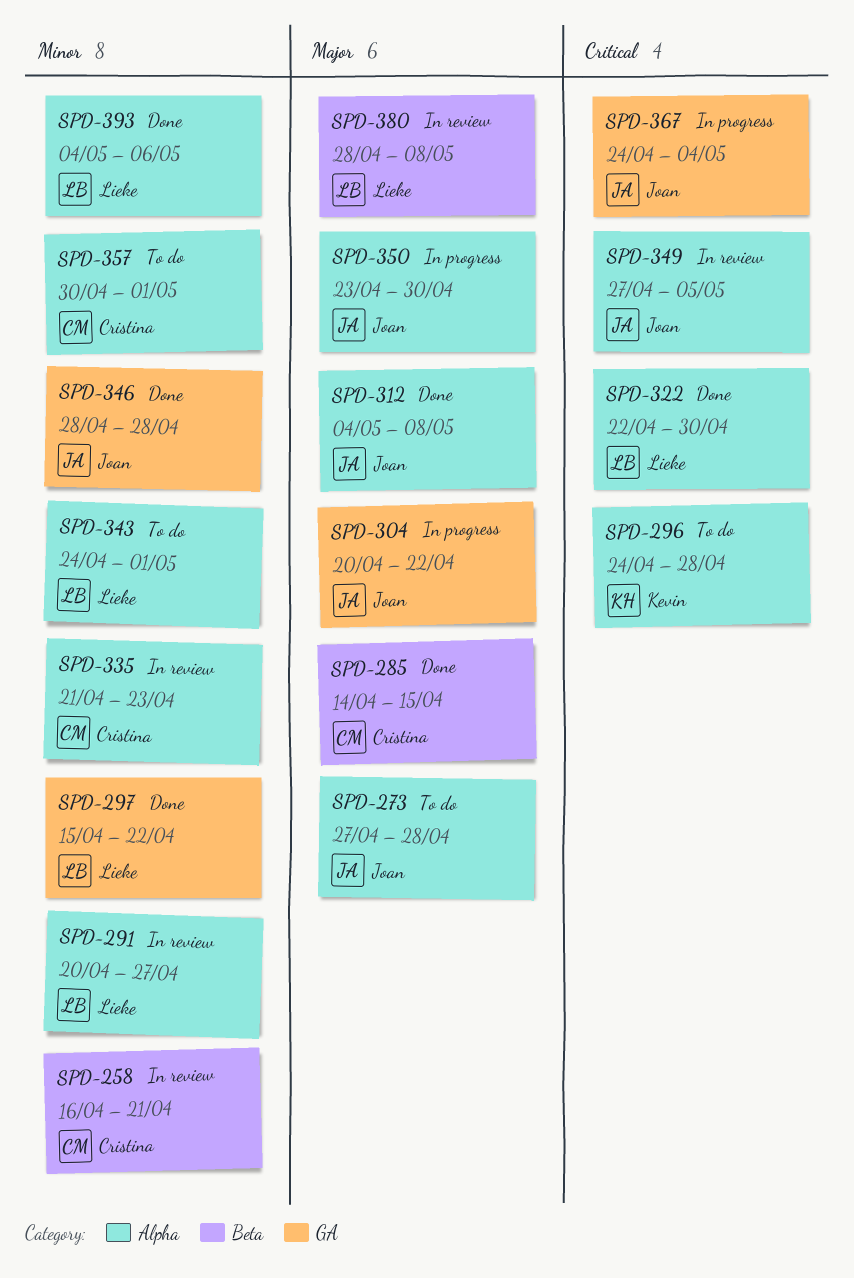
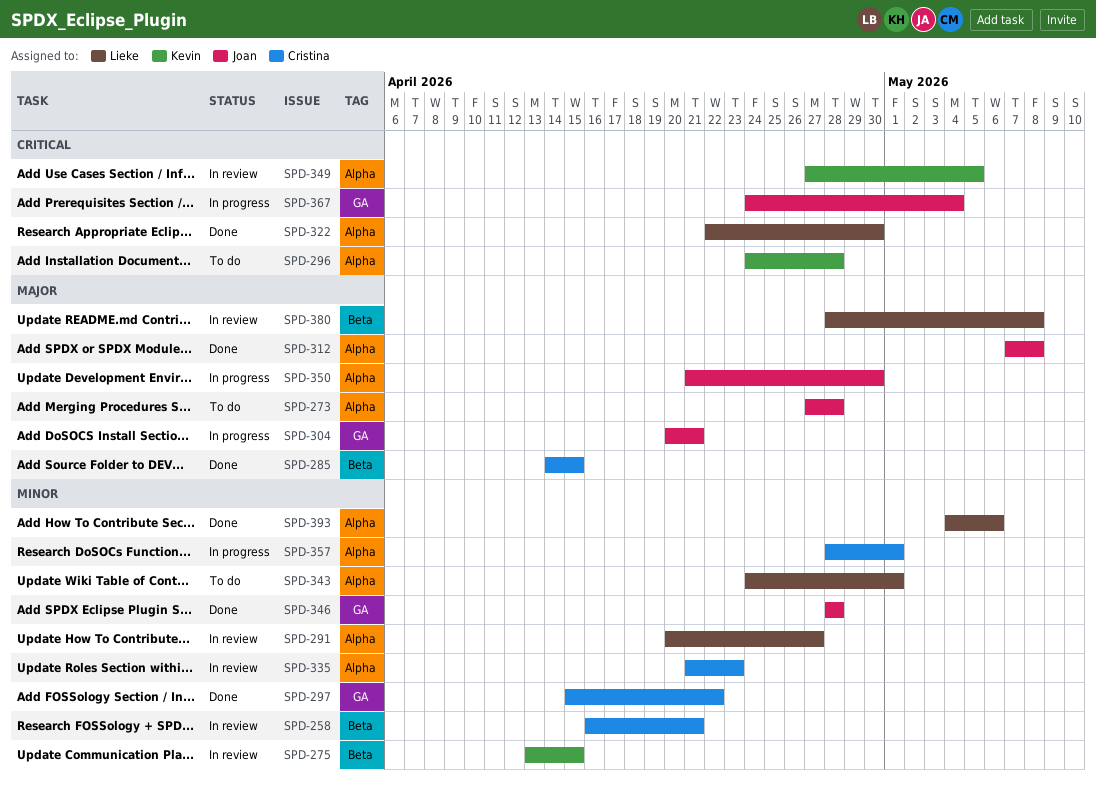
SPD-275: none -> present
SPD-297, owner: Lieke -> Cristina
SPD-304, due: Apr 22 -> Apr 21
SPD-312, start: May 4 -> May 7
SPD-349, owner: Joan -> Kevin
SPD-350, start: Apr 23 -> Apr 21
SPD-357, status: To do -> In progress
SPD-357, start: Apr 30 -> Apr 28

